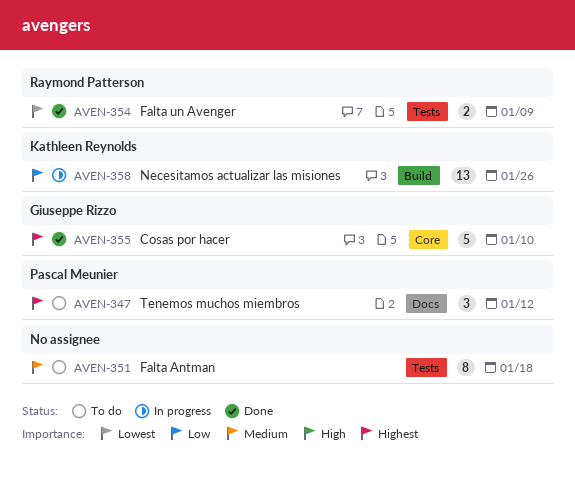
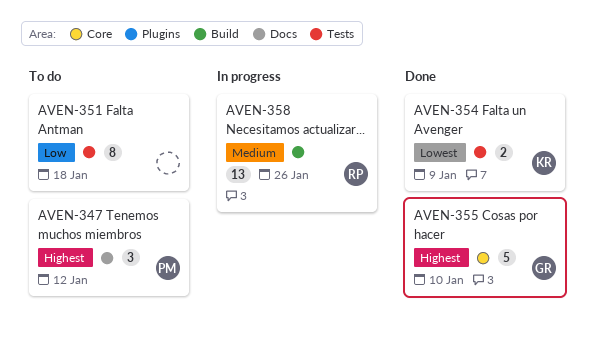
AVEN-351, priority: Medium -> Low
AVEN-354, owner: Raymond Patterson -> Kathleen Reynolds
AVEN-358, owner: Kathleen Reynolds -> Raymond Patterson
AVEN-358, priority: Low -> Medium

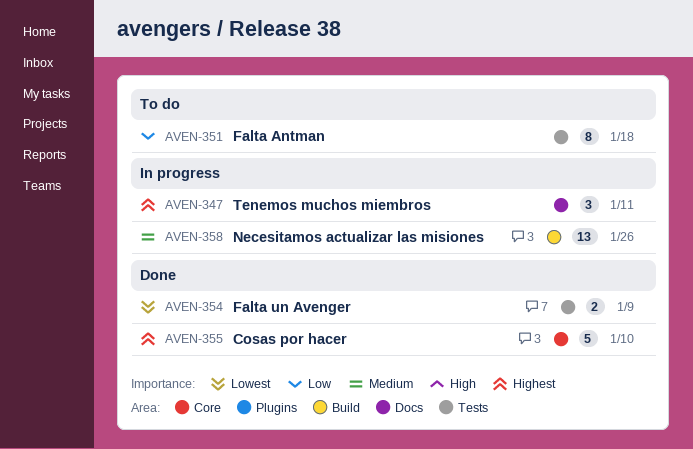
AVEN-347, status: To do -> In progress
AVEN-347, due: Jan 12 -> Jan 11

